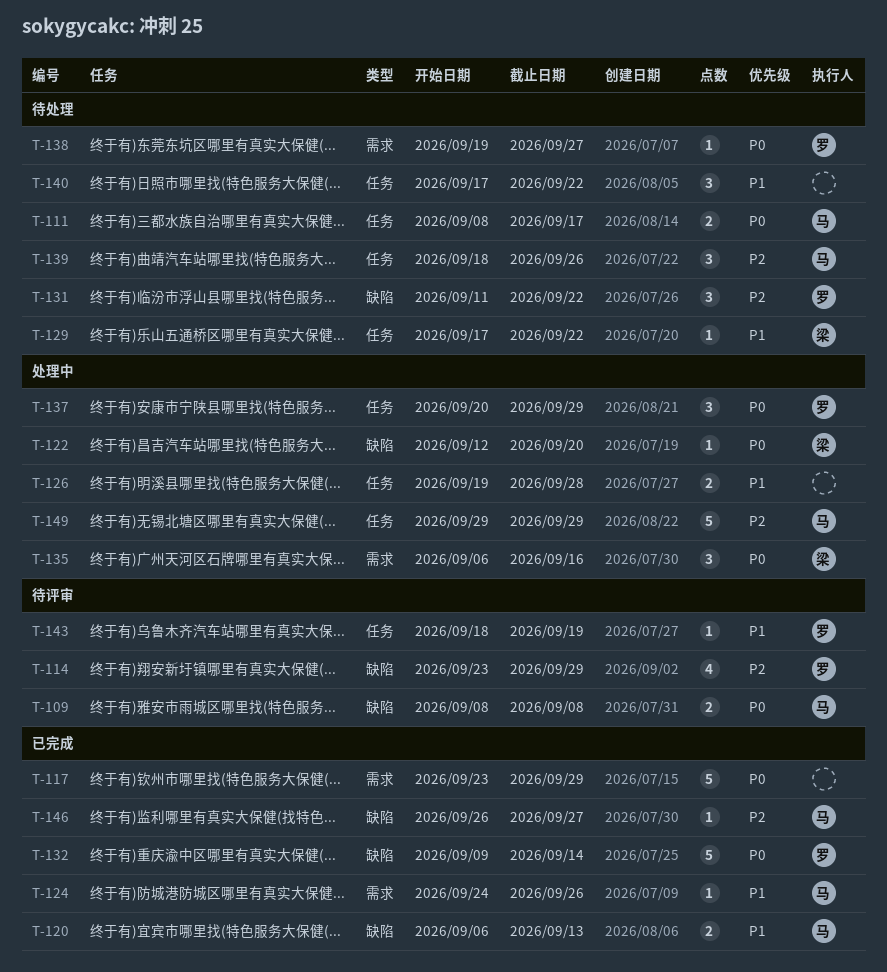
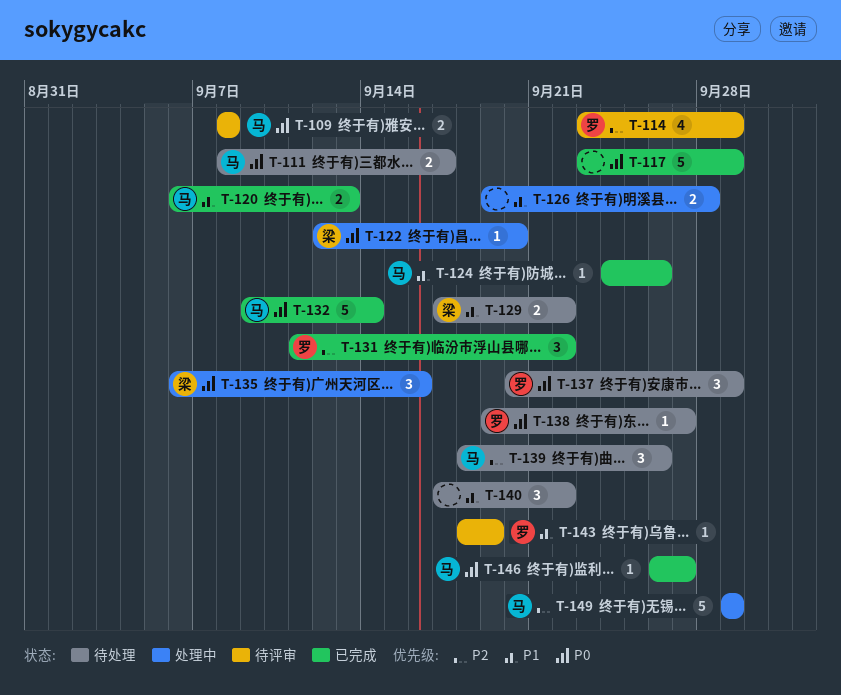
T-129, estimate: 1 -> 2
T-131, status: 待处理 -> 已完成
T-132, owner: 罗 -> 马
T-137, status: 处理中 -> 待处理
T-146, priority: P2 -> P0

